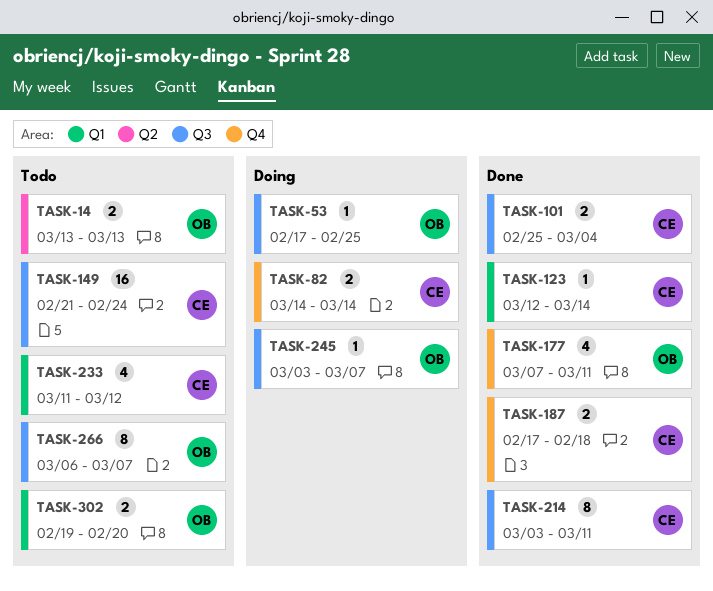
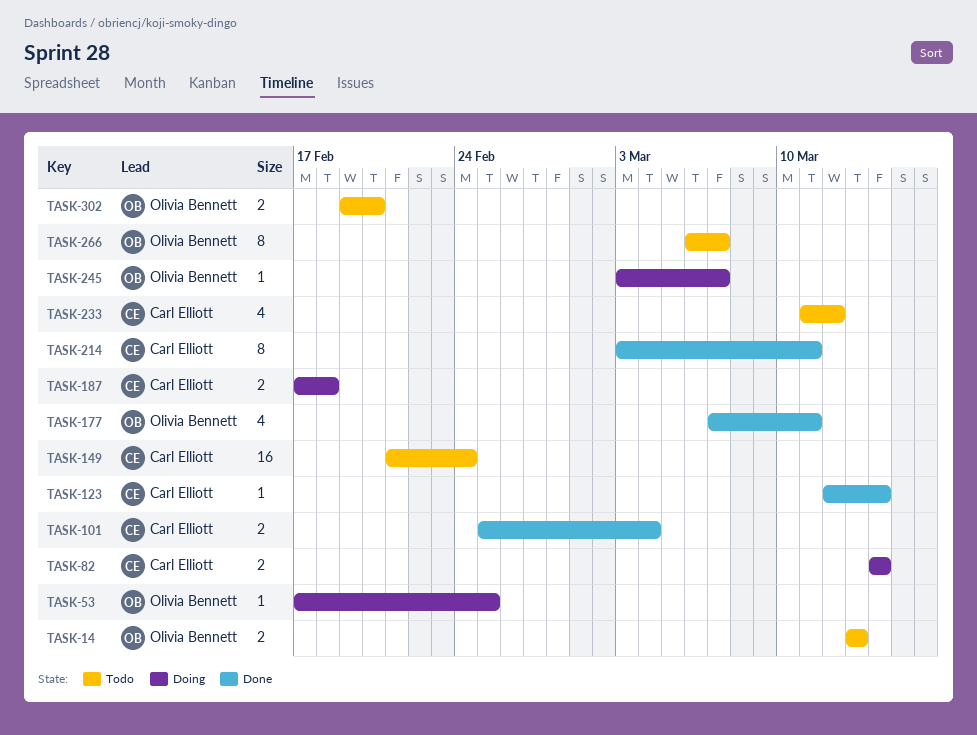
TASK-187, status: Done -> Doing

